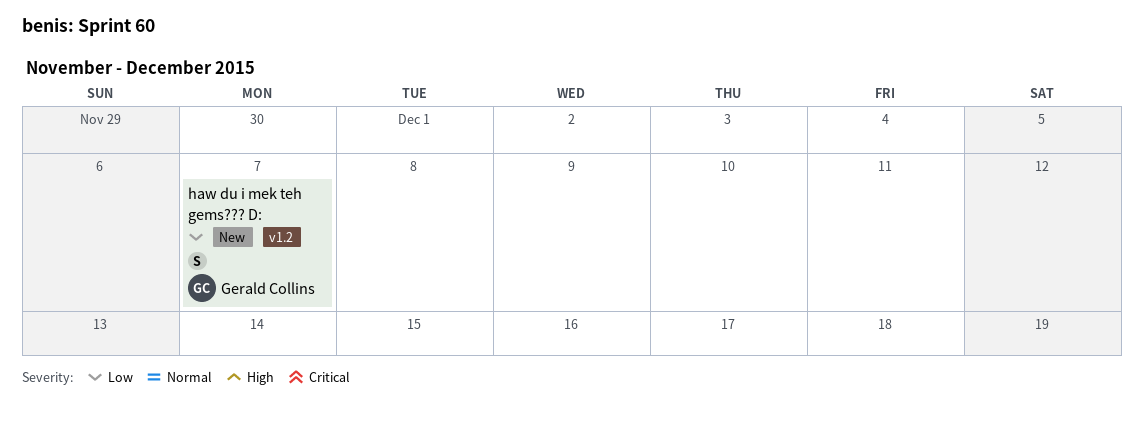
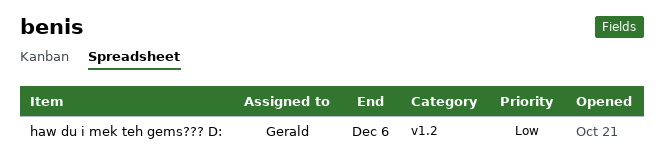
haw du i mek teh gems??? D:, due: Dec 7 -> Dec 6

